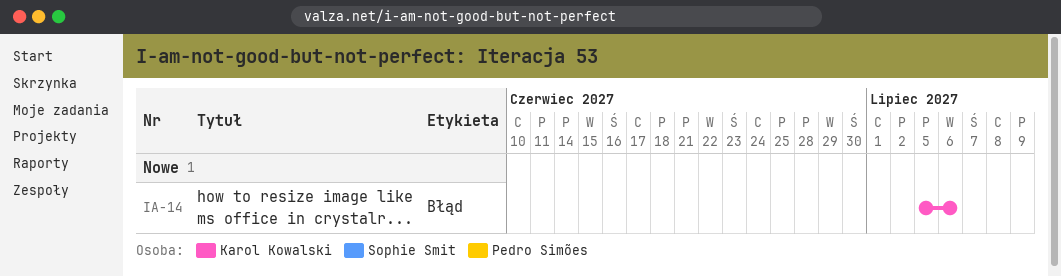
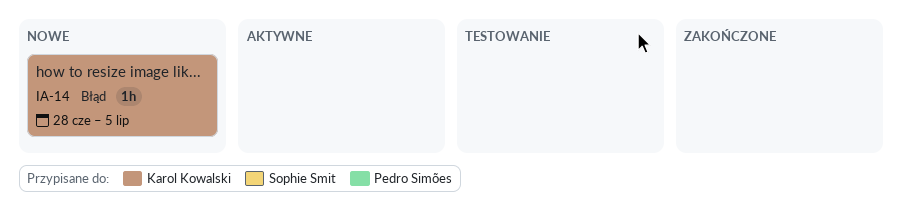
IA-14, start: Jul 5 -> Jun 28
IA-14, due: Jul 6 -> Jul 5

